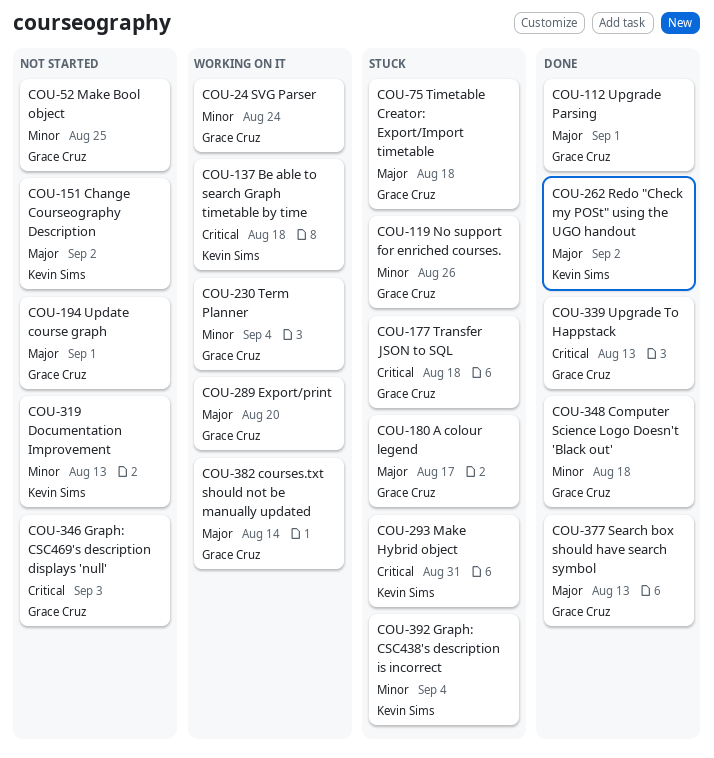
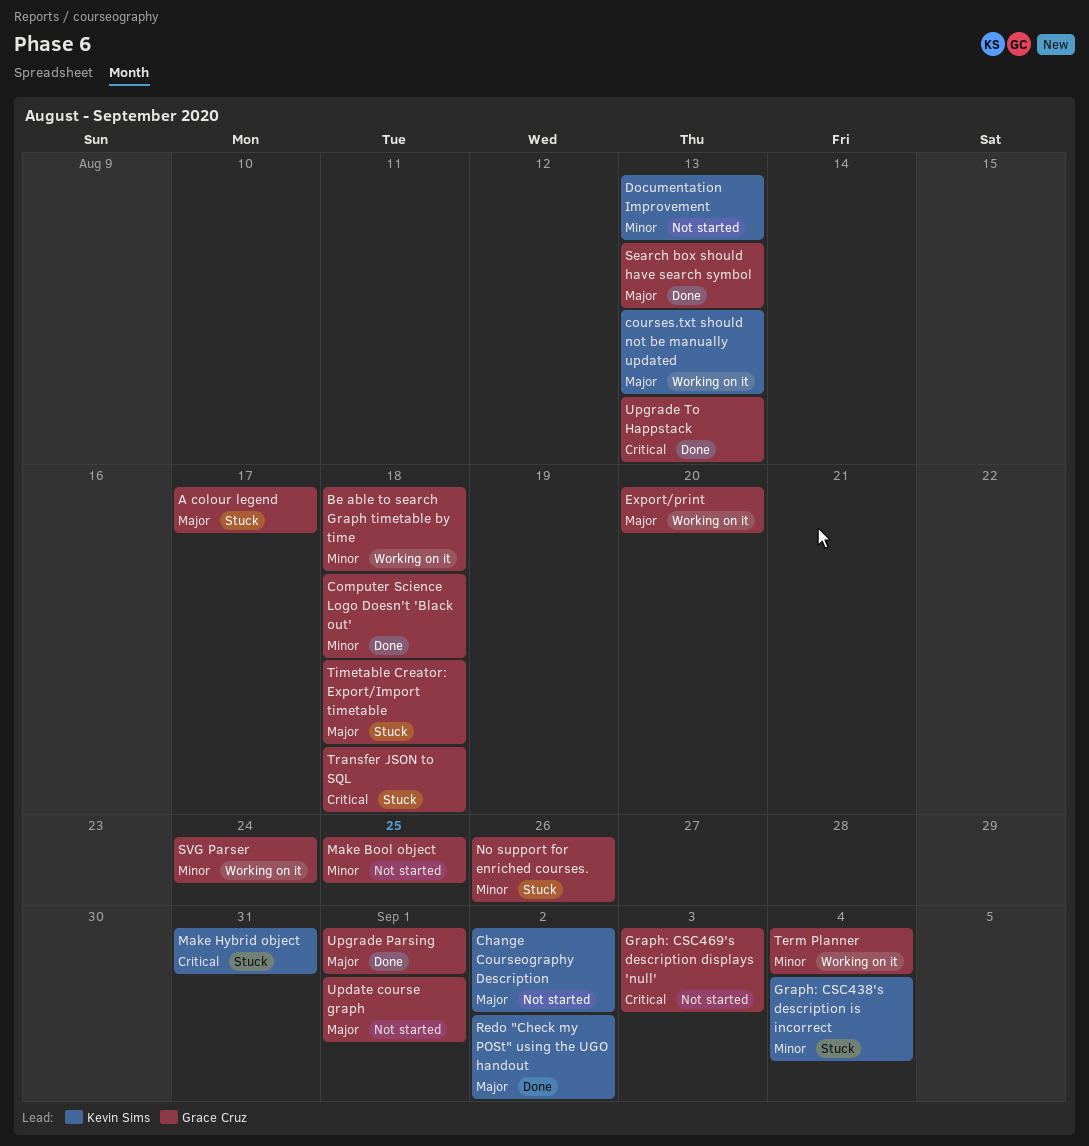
Be able to search Graph timetable by time, owner: Kevin Sims -> Grace Cruz
Be able to search Graph timetable by time, priority: Critical -> Minor
courses.txt should not be manually updated, owner: Grace Cruz -> Kevin Sims
courses.txt should not be manually updated, due: Aug 14 -> Aug 13

